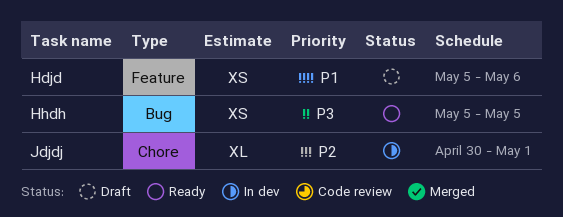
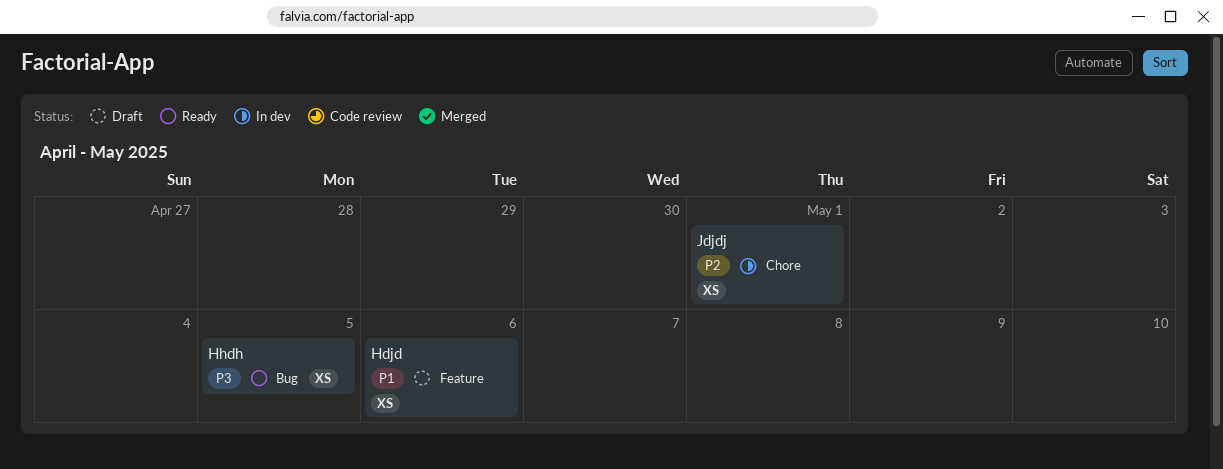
Jdjdj, estimate: XL -> XS

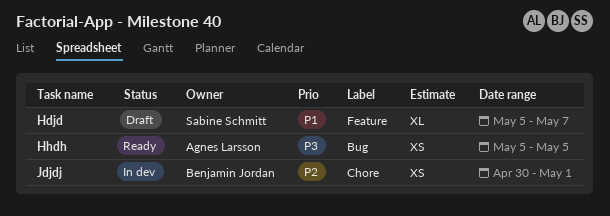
Hdjd, estimate: XS -> XL
Hdjd, due: May 6 -> May 7

